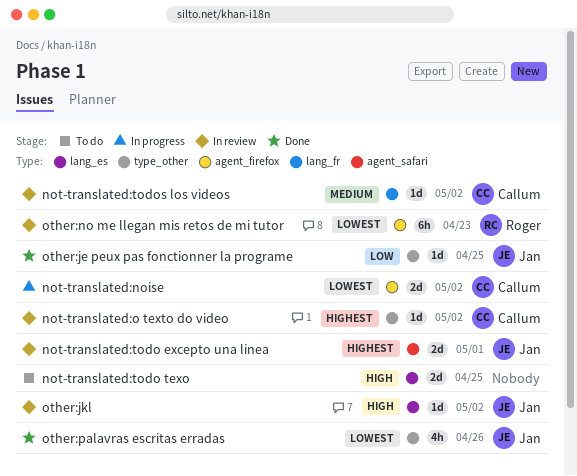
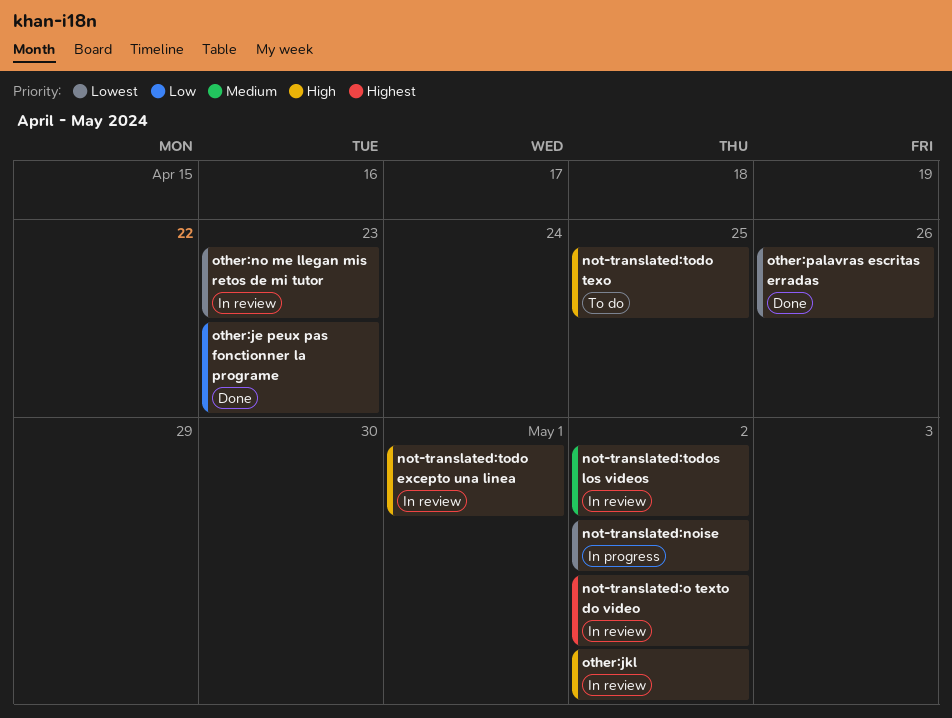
not-translated:todo excepto una linea, priority: Highest -> High
other:je peux pas fonctionner la programe, due: Apr 25 -> Apr 23

